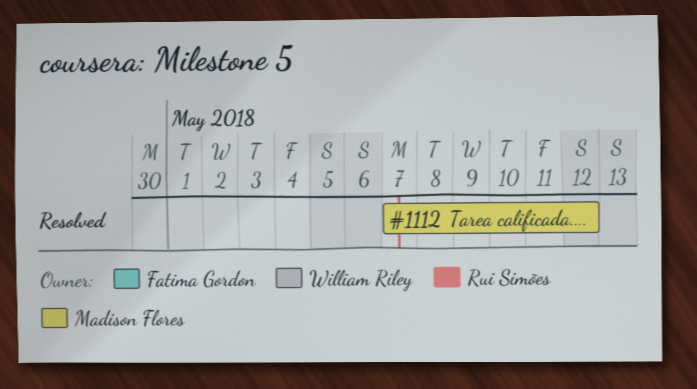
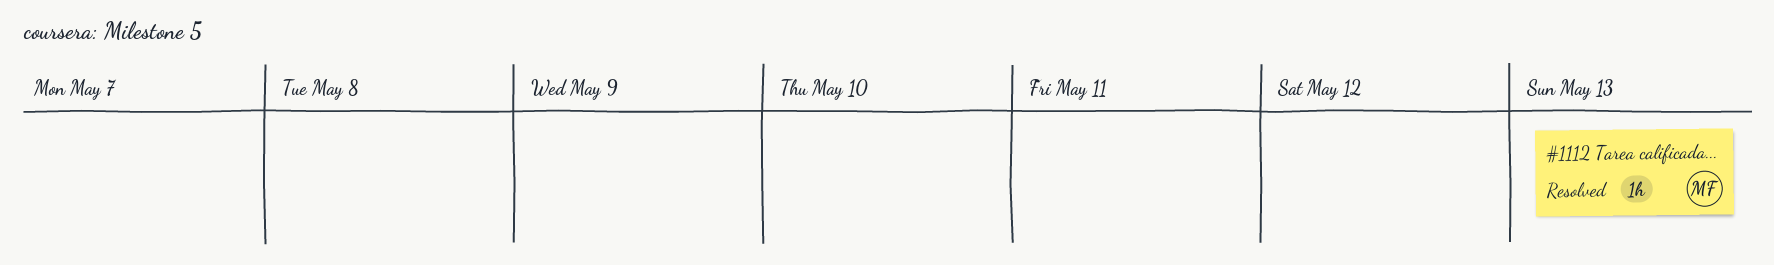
#1112, due: May 12 -> May 13

